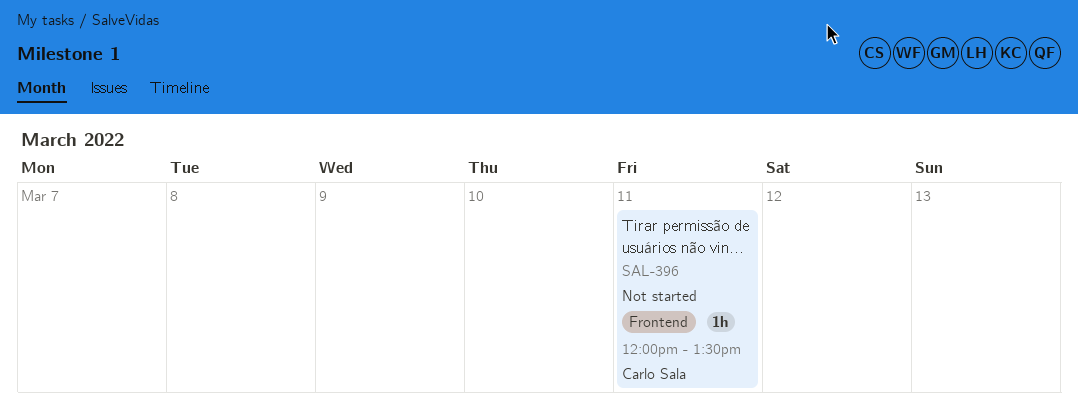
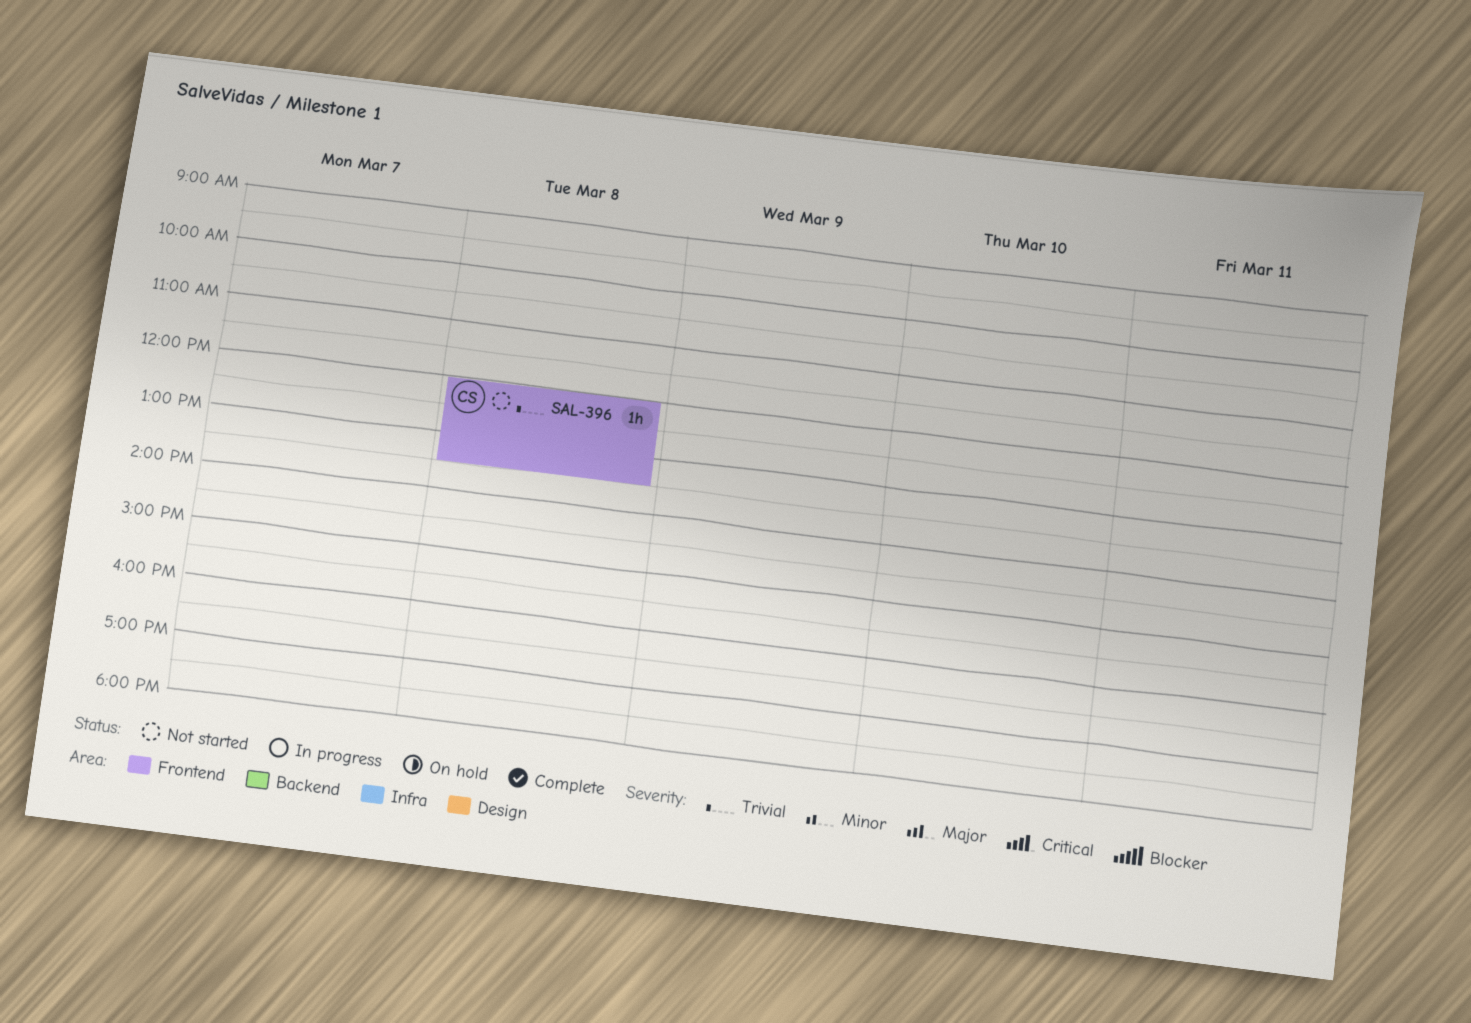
SAL-396, day: Mar 11 -> Mar 8

